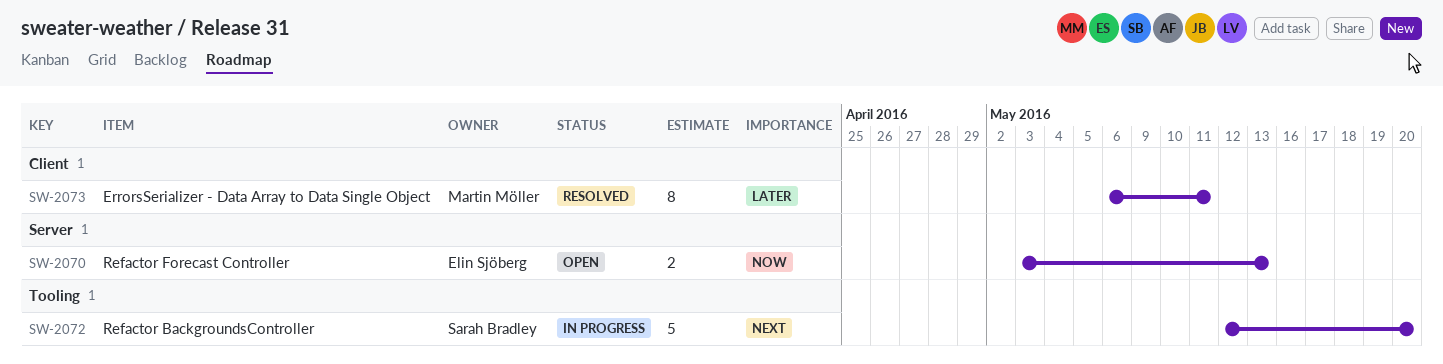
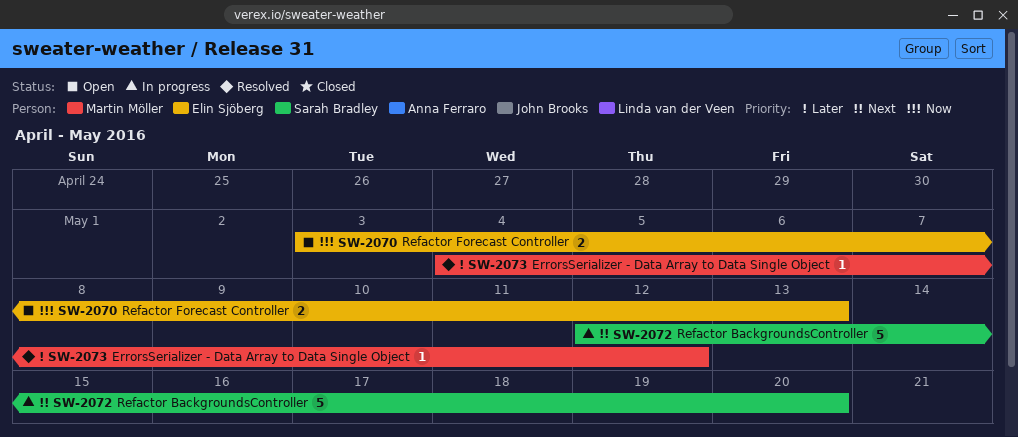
SW-2073, estimate: 8 -> 1
SW-2073, start: May 6 -> May 4
SW-2073, due: May 11 -> May 12

